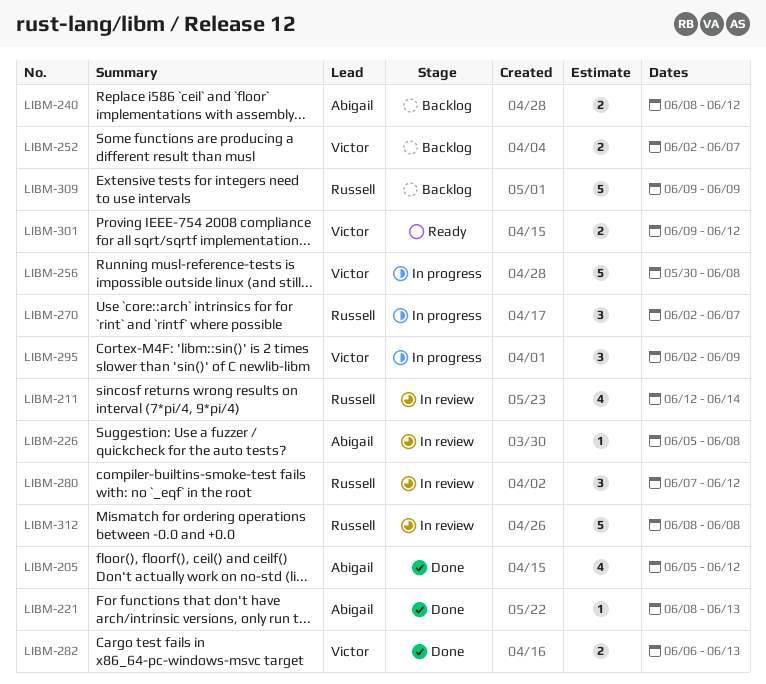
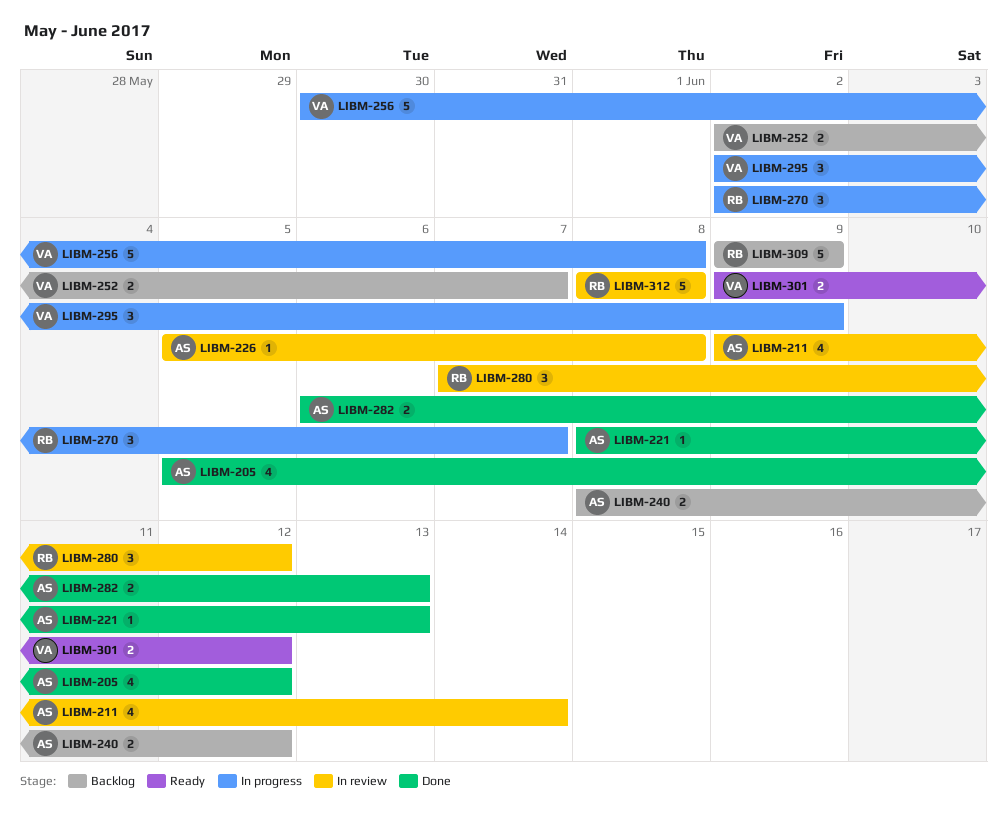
LIBM-211, owner: Russell -> Abigail
LIBM-211, start: Jun 12 -> Jun 9
LIBM-282, owner: Victor -> Abigail

